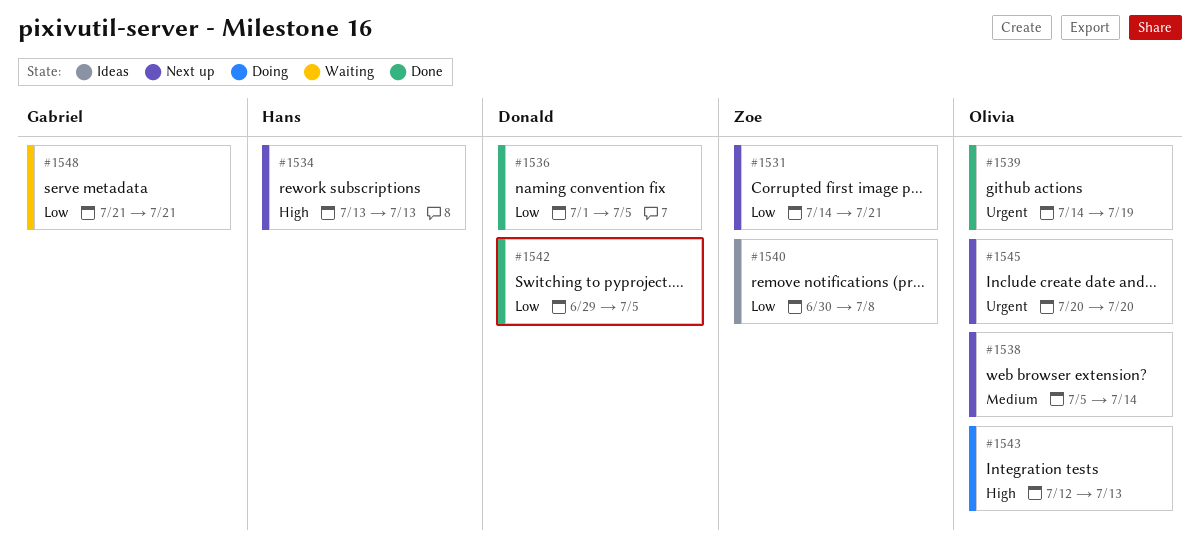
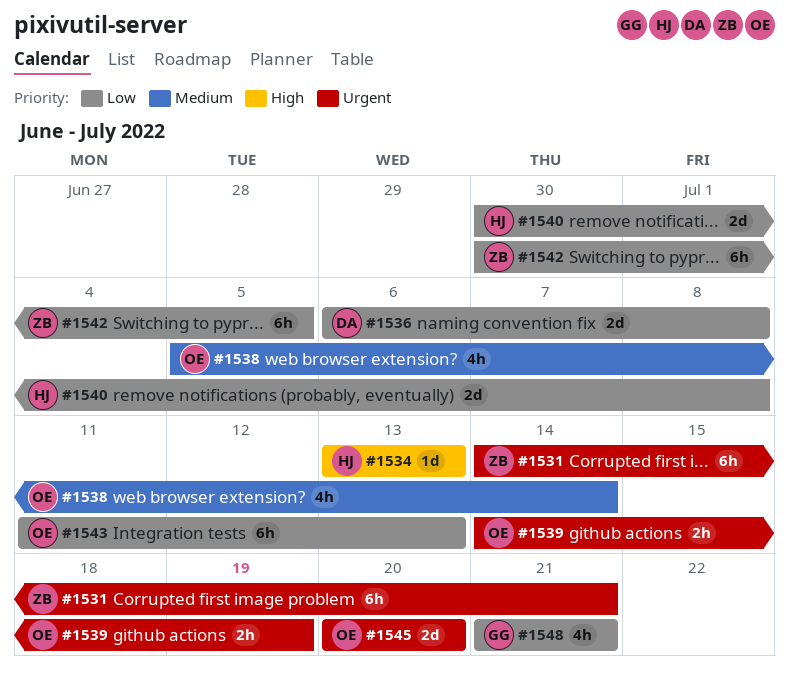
#1531, priority: Low -> Urgent
#1536, start: Jul 1 -> Jul 6
#1536, due: Jul 5 -> Jul 8
#1540, owner: Zoe -> Hans
#1542, owner: Donald -> Zoe
#1542, start: Jun 29 -> Jun 30
#1543, priority: High -> Low
#1543, start: Jul 12 -> Jul 11

